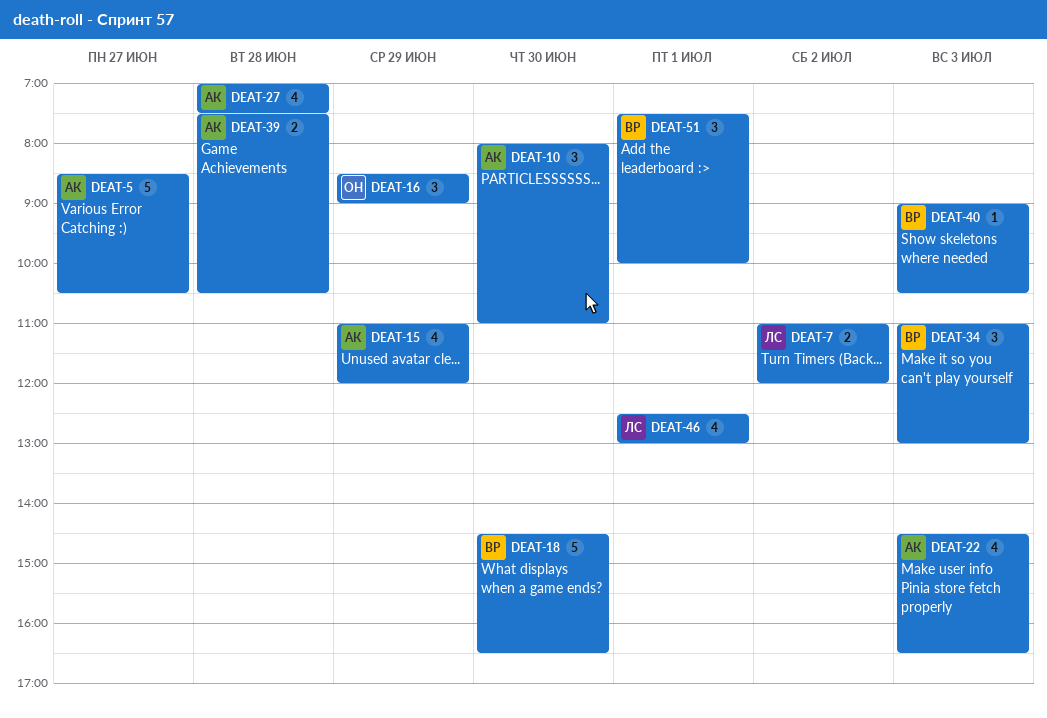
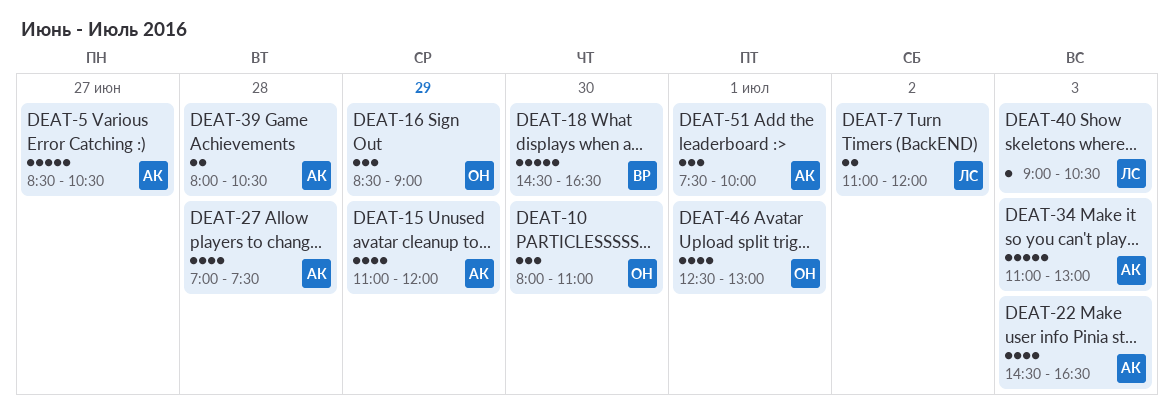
DEAT-10, owner: АК -> ОН
DEAT-34, owner: ВР -> АК
DEAT-34, estimate: 3 -> 5
DEAT-39, begins: 07:30 -> 08:00
DEAT-40, owner: ВР -> ЛС
DEAT-46, owner: ЛС -> ОН
DEAT-51, owner: ВР -> АК

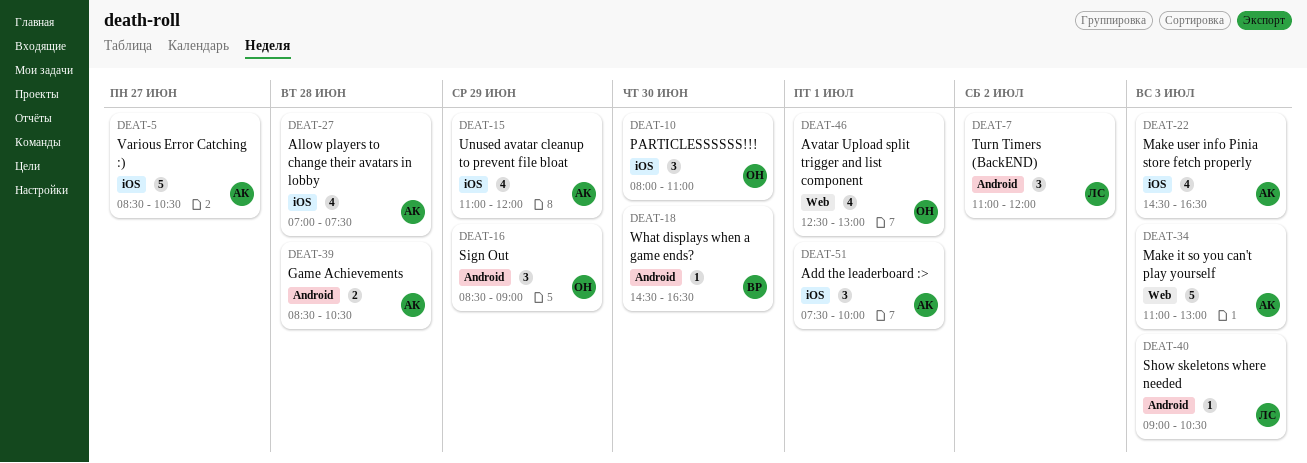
DEAT-7, estimate: 2 -> 3
DEAT-18, estimate: 5 -> 1
DEAT-39, begins: 08:00 -> 08:30

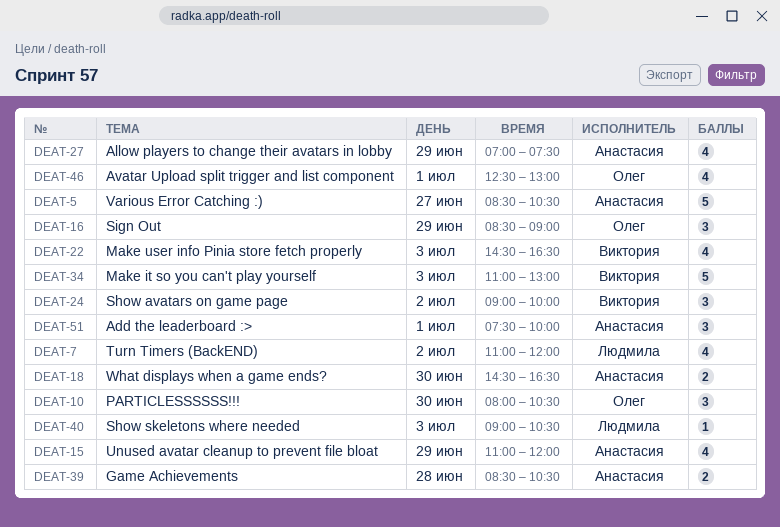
DEAT-7, estimate: 3 -> 4
DEAT-10, ends: 11:00 -> 10:30
DEAT-18, owner: Виктория -> Анастасия
DEAT-18, estimate: 1 -> 2
DEAT-22, owner: Анастасия -> Виктория
DEAT-24: none -> present
DEAT-27, day: Jun 28 -> Jun 29
DEAT-34, owner: Анастасия -> Виктория

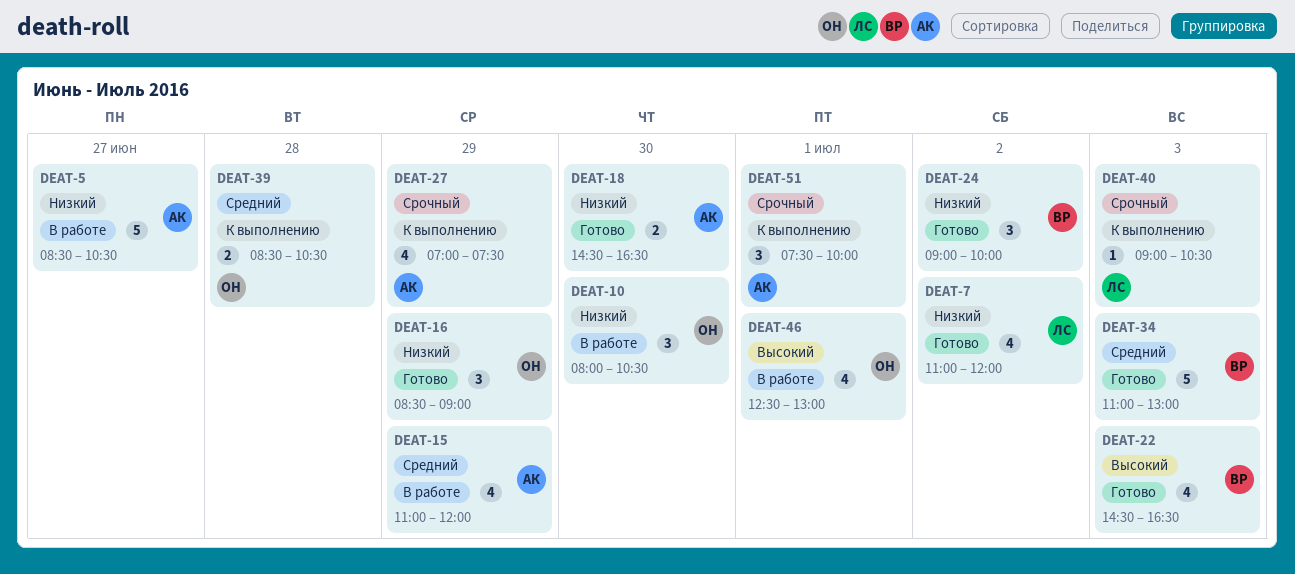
DEAT-39, owner: Анастасия -> Олег

